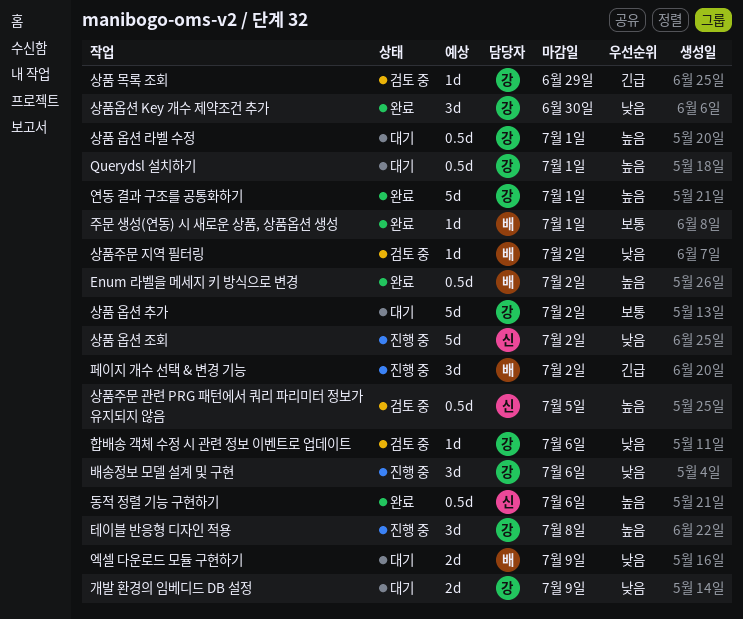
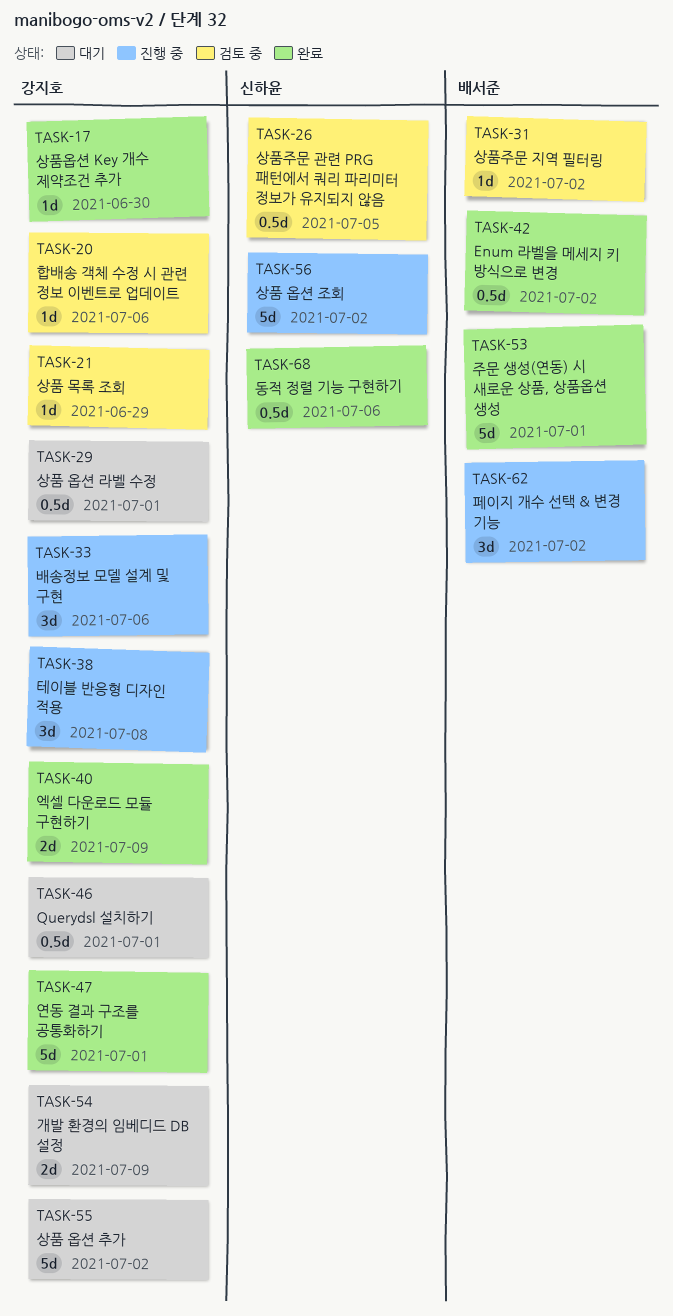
상품옵션 Key 개수 제약조건 추가, estimate: 3d -> 1d
엑셀 다운로드 모듈 구현하기, status: 대기 -> 완료
엑셀 다운로드 모듈 구현하기, owner: 배서준 -> 강지호
주문 생성(연동) 시 새로운 상품, 상품옵션 생성, estimate: 1d -> 5d

